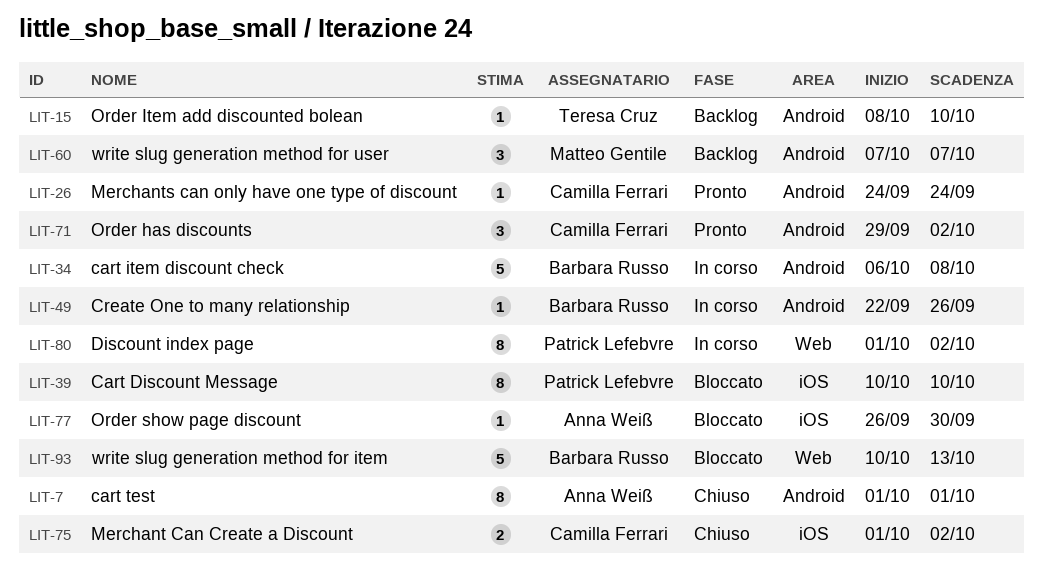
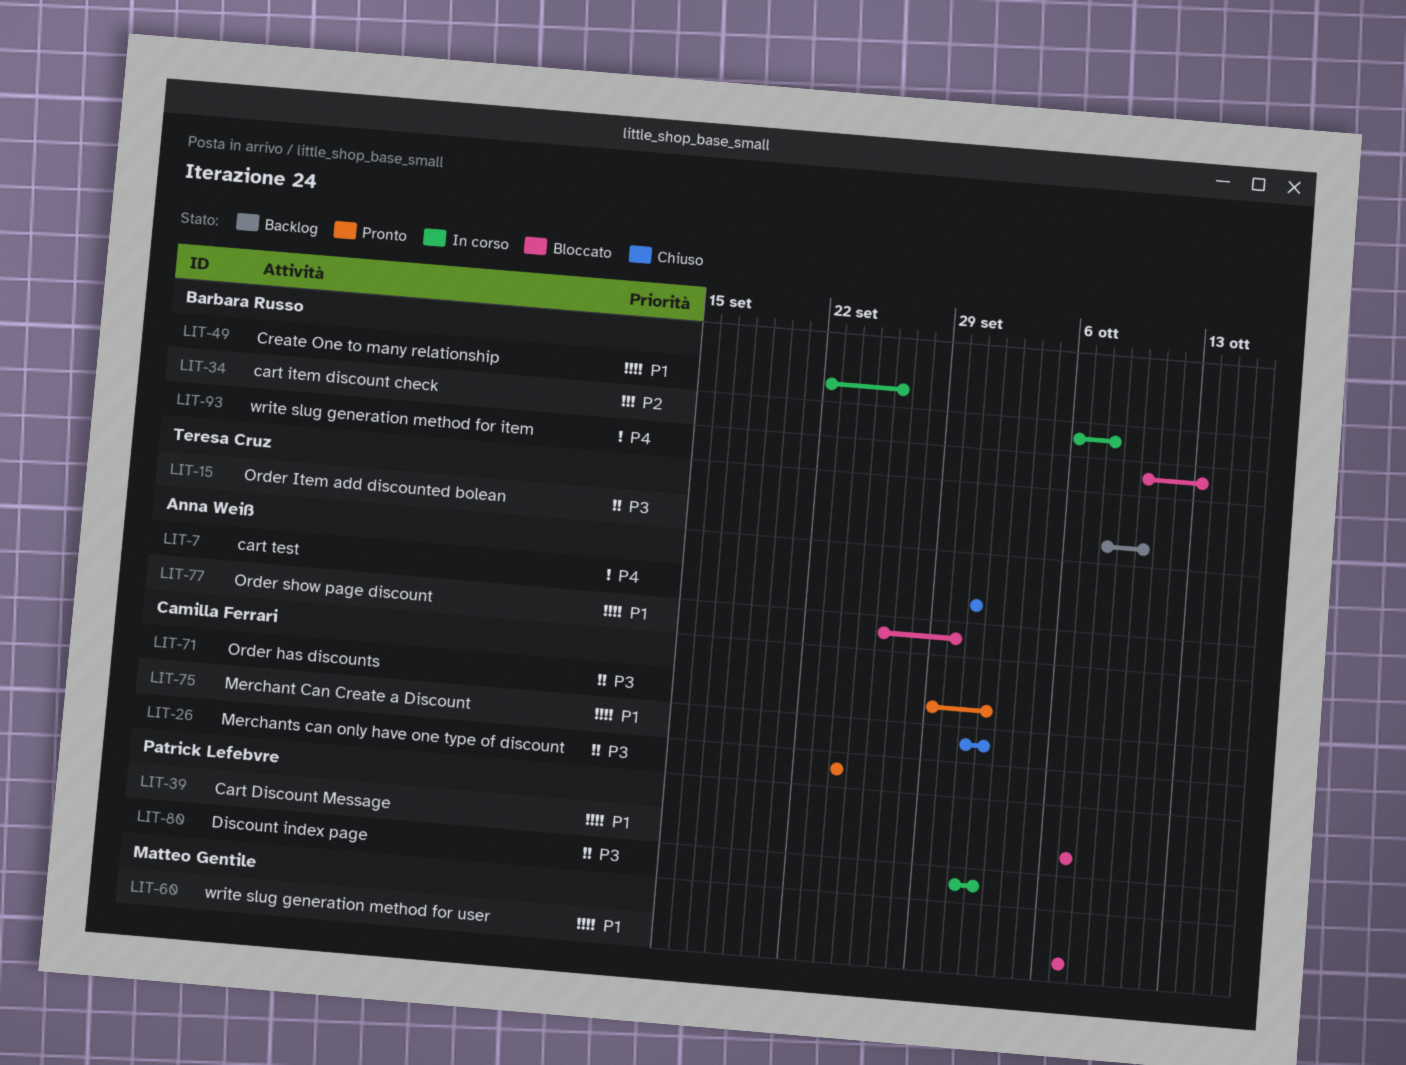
LIT-39, start: Oct 10 -> Oct 7
LIT-39, due: Oct 10 -> Oct 7
LIT-60, status: Backlog -> Bloccato

